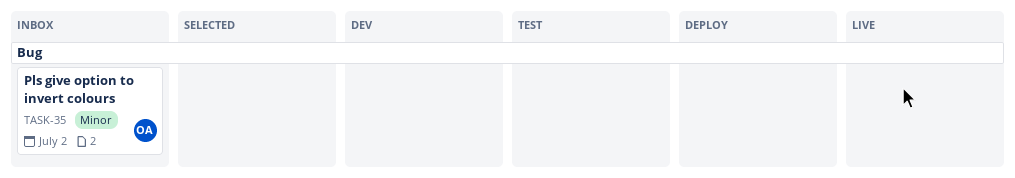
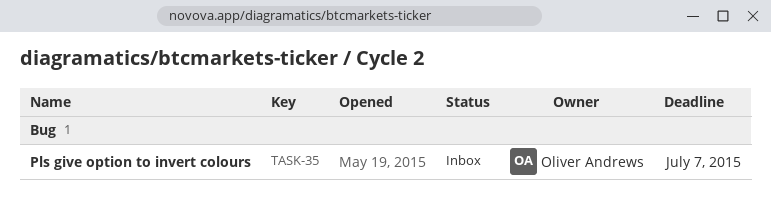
TASK-35, due: Jul 2 -> Jul 7

